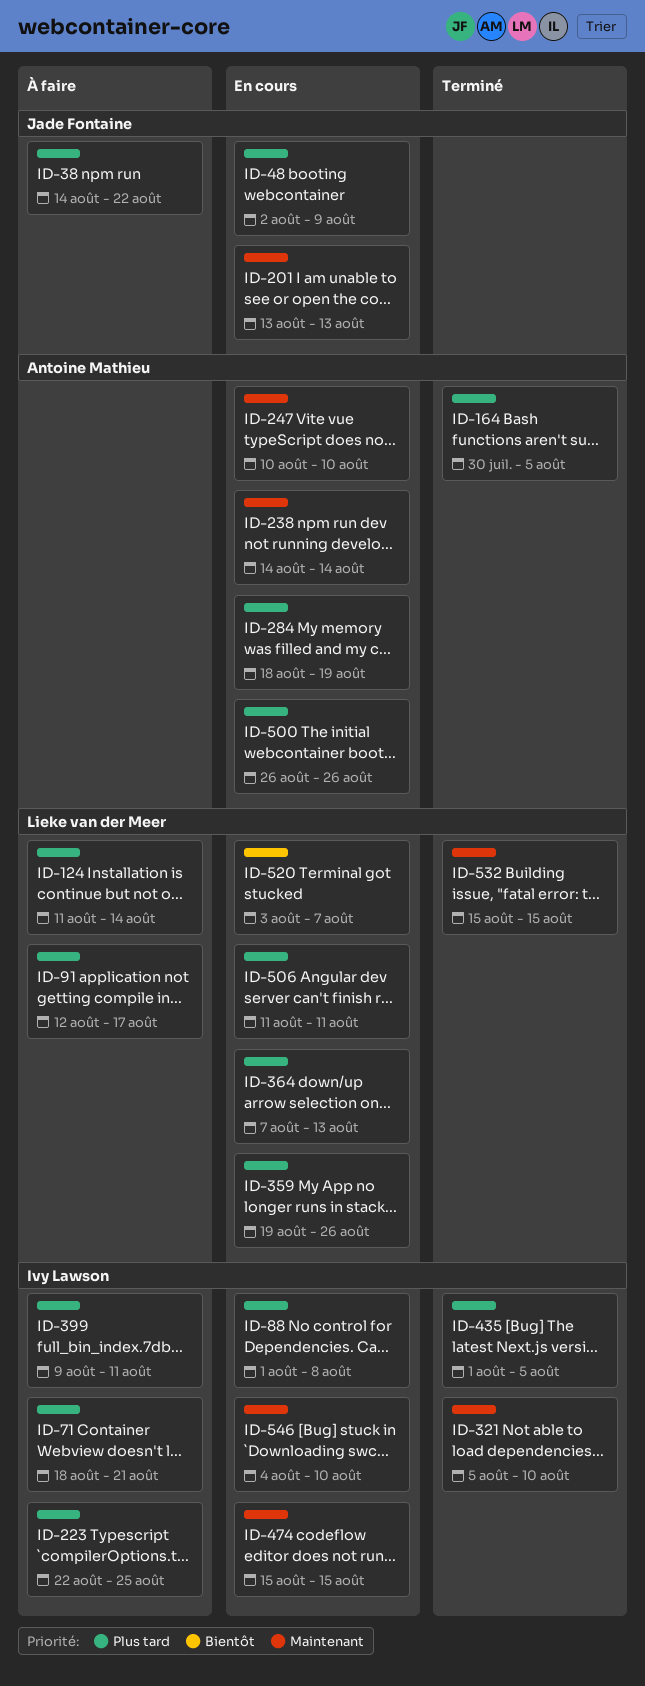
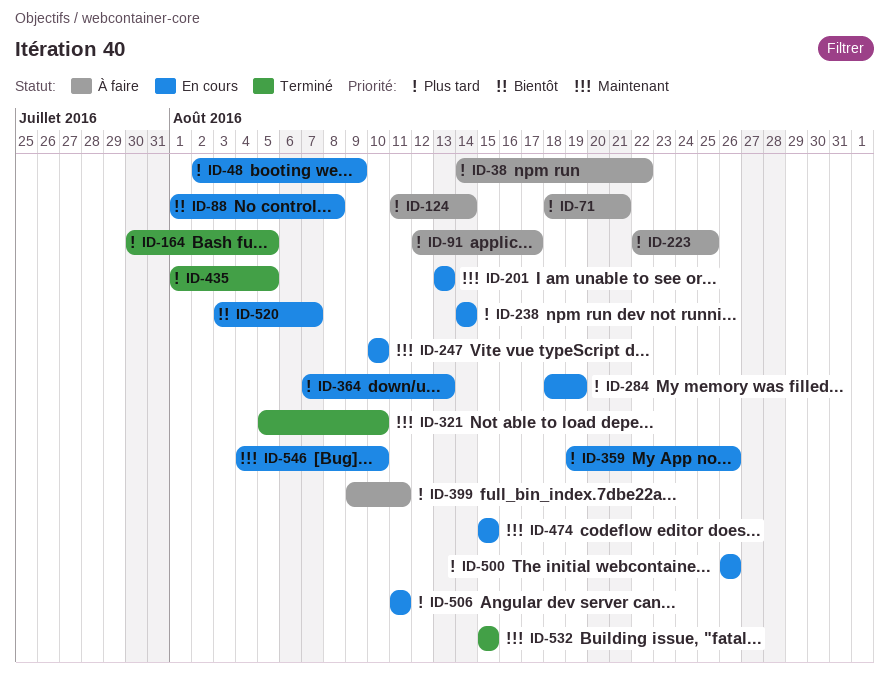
ID-88, priority: Plus tard -> Bientôt
ID-238, priority: Maintenant -> Plus tard

